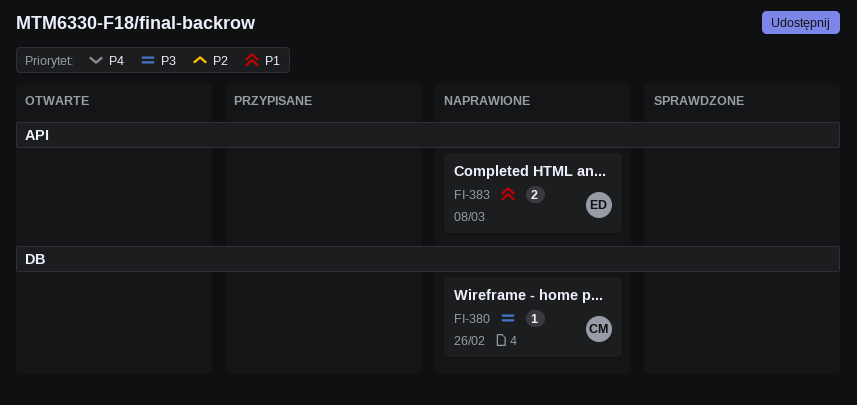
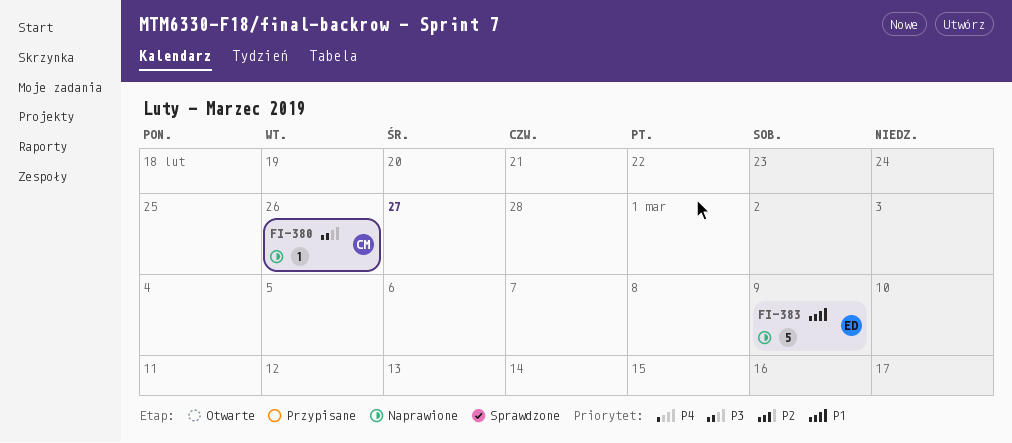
FI-383, estimate: 2 -> 5
FI-383, due: Mar 8 -> Mar 9

